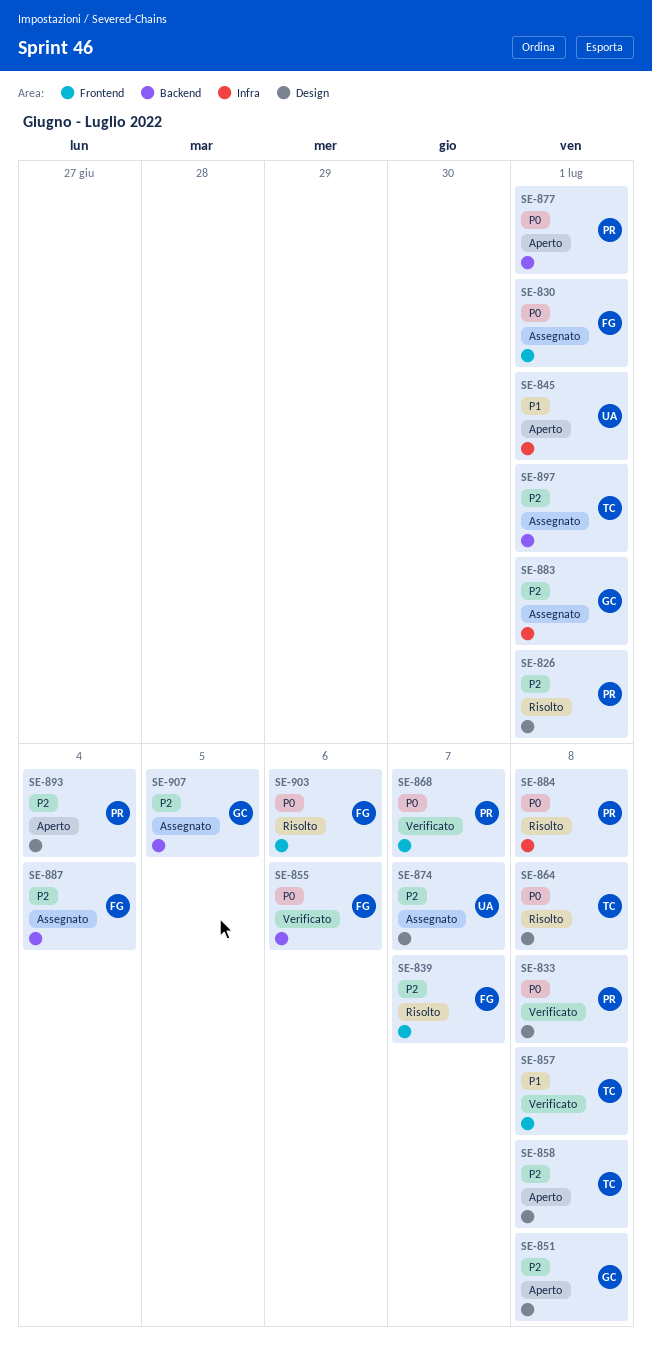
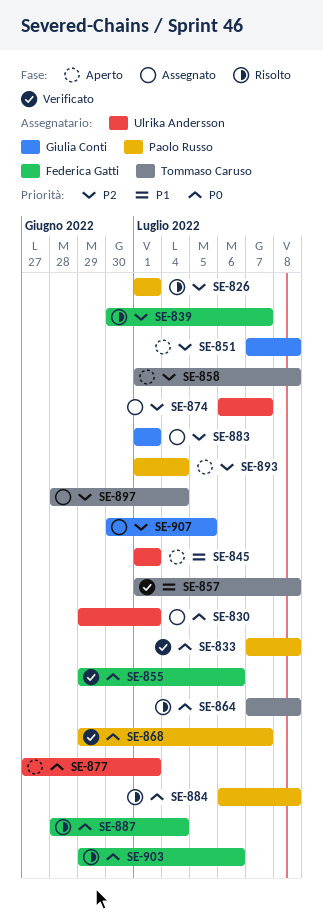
SE-830, owner: Federica Gatti -> Ulrika Andersson
SE-877, owner: Paolo Russo -> Ulrika Andersson
SE-887, status: Assegnato -> Risolto
SE-887, priority: P2 -> P0
SE-897, due: Jul 1 -> Jul 4

